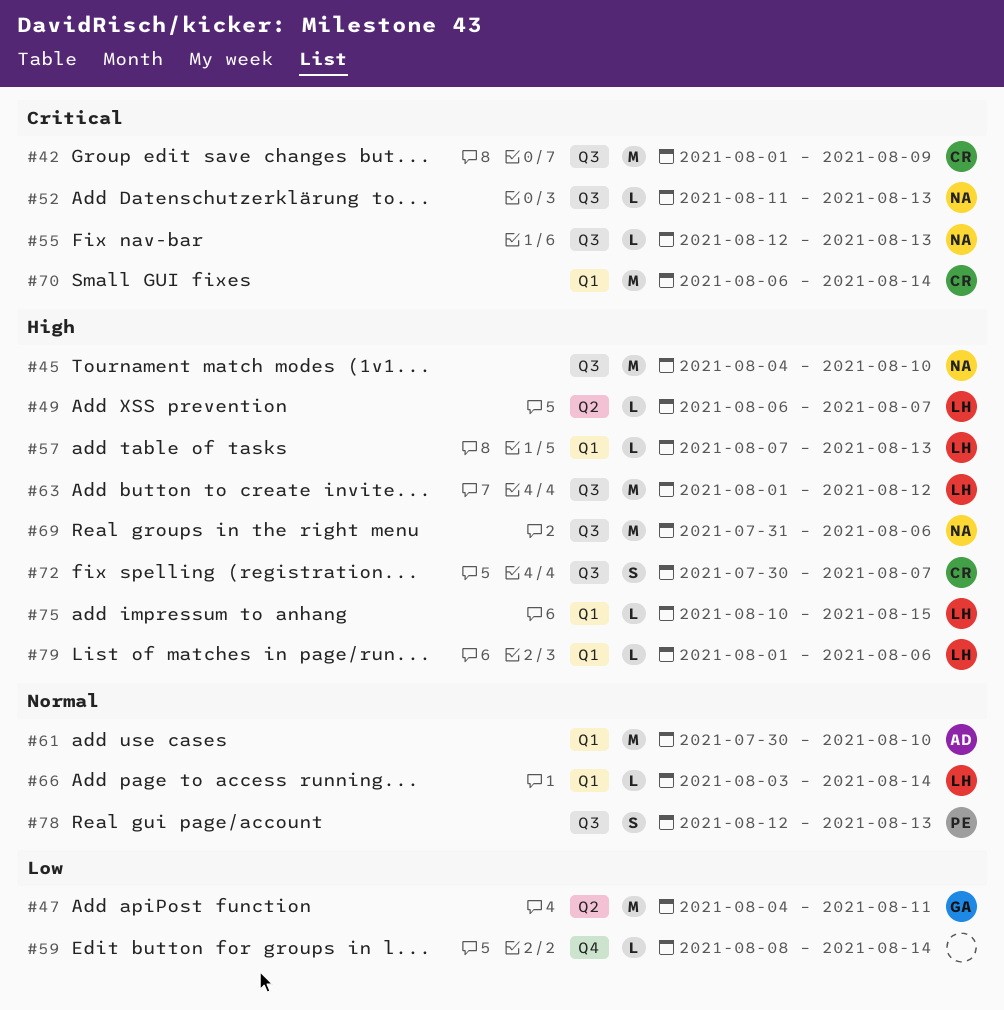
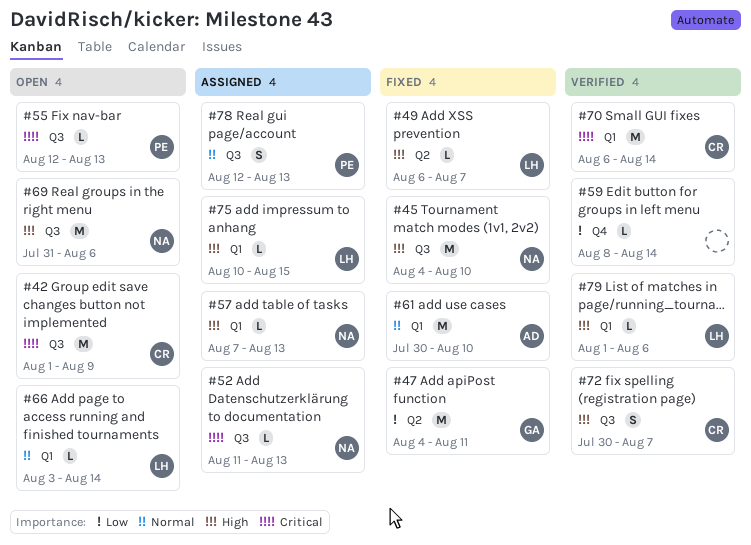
#55, owner: NA -> PE
#57, owner: LH -> NA
#63: present -> none

